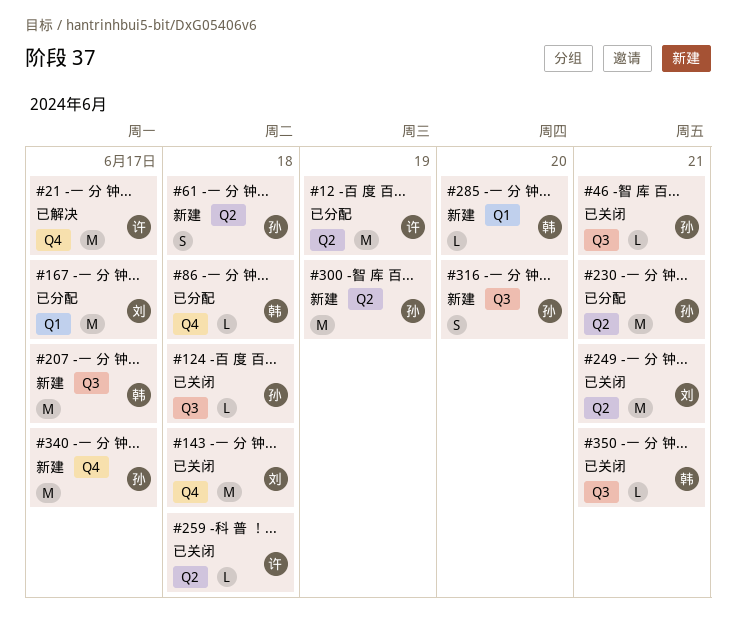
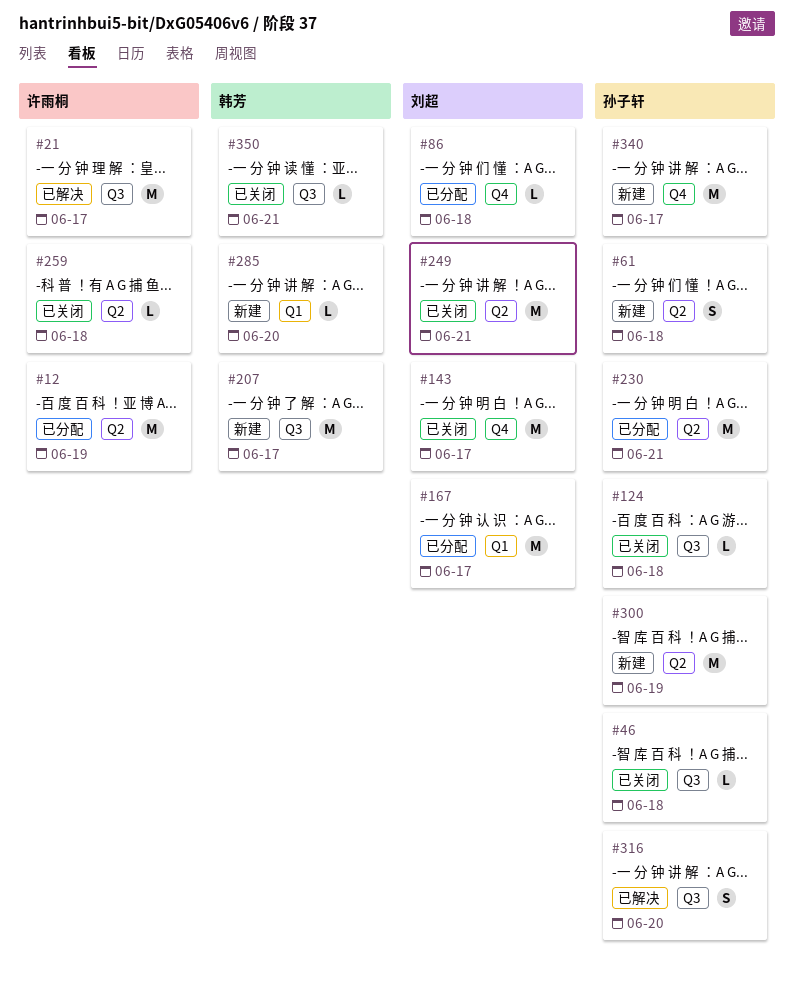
#21, label: Q4 -> Q3
#46, due: Jun 21 -> Jun 18
#86, owner: 韩芳 -> 刘超
#143, due: Jun 18 -> Jun 17
#316, status: 新建 -> 已解决

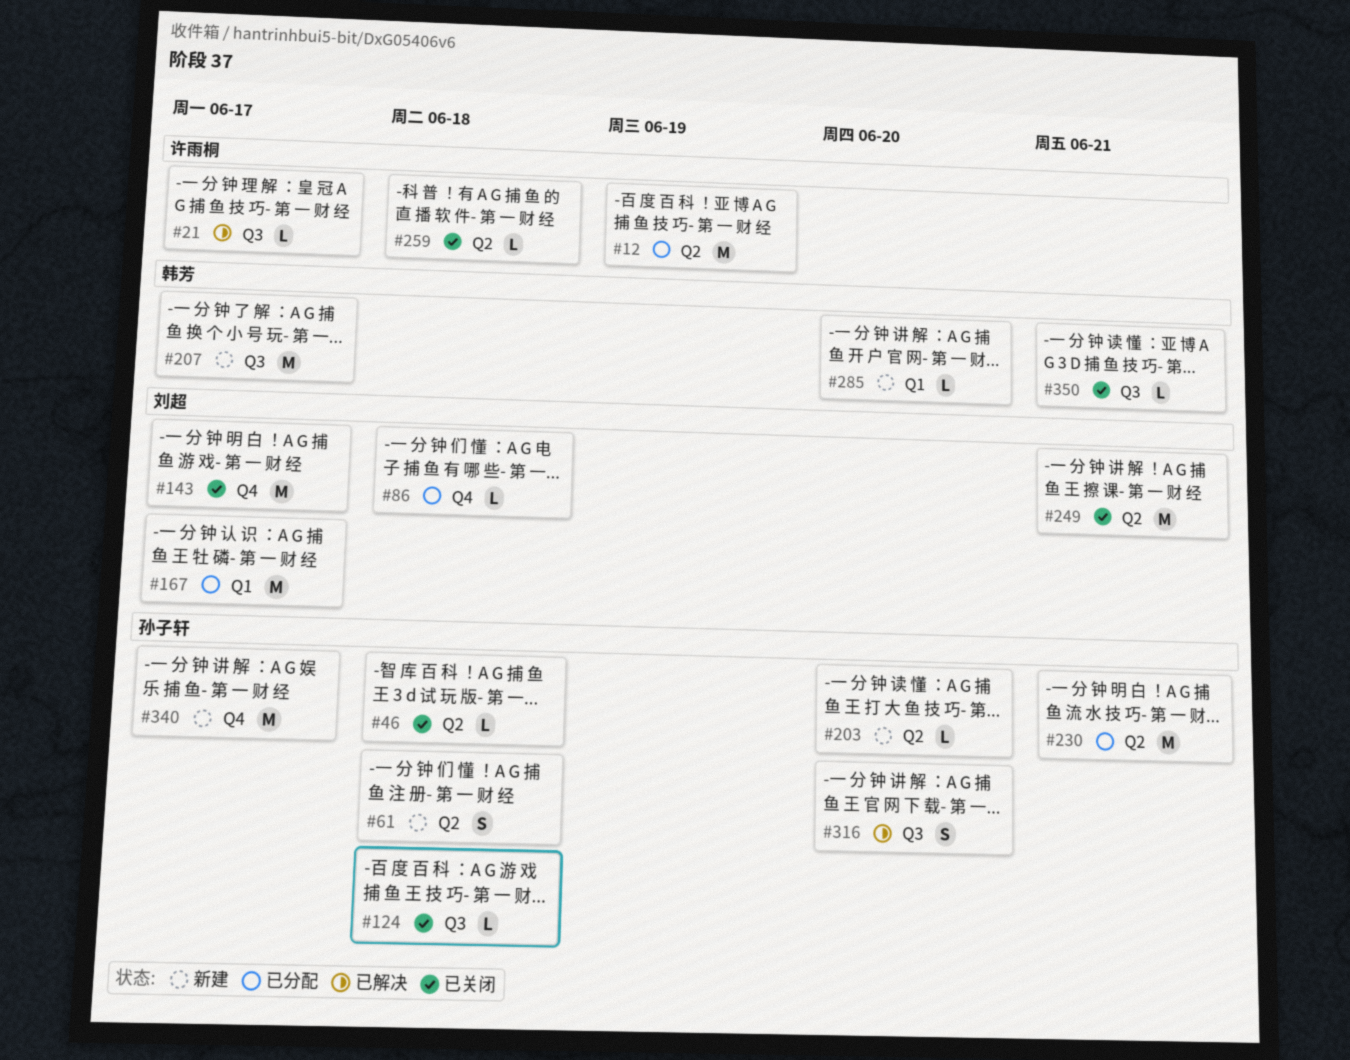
#21, estimate: M -> L
#46, label: Q3 -> Q2
#203: none -> present
#300: present -> none

